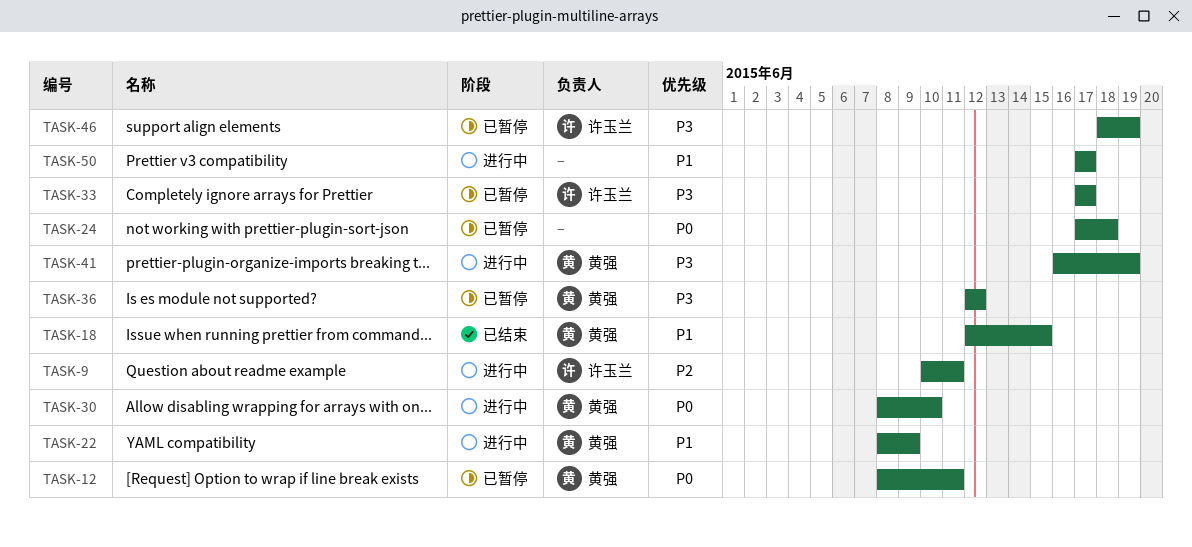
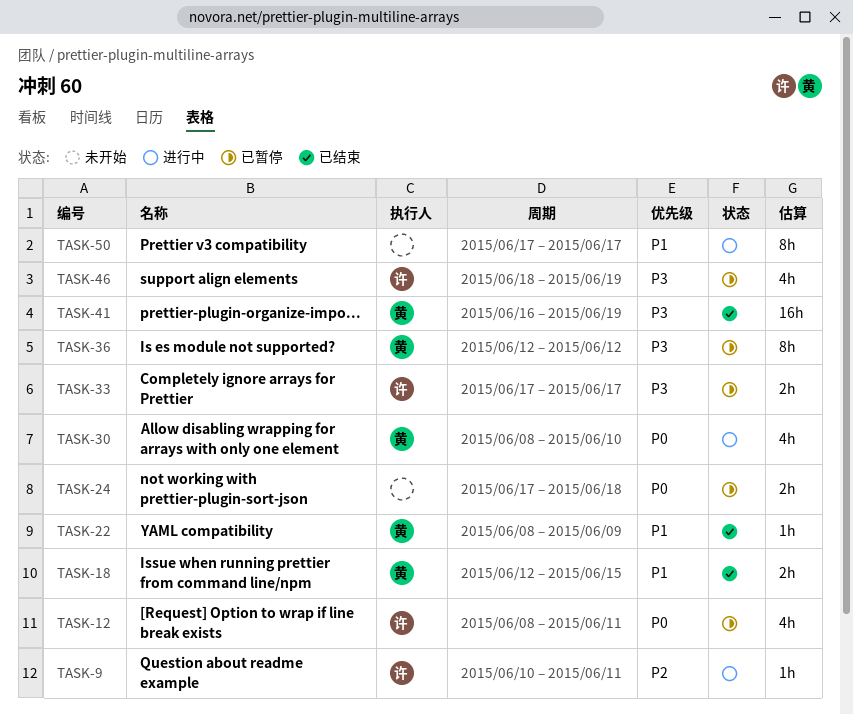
TASK-12, owner: 黄强 -> 许玉兰
TASK-22, status: 进行中 -> 已结束
TASK-41, status: 进行中 -> 已结束

